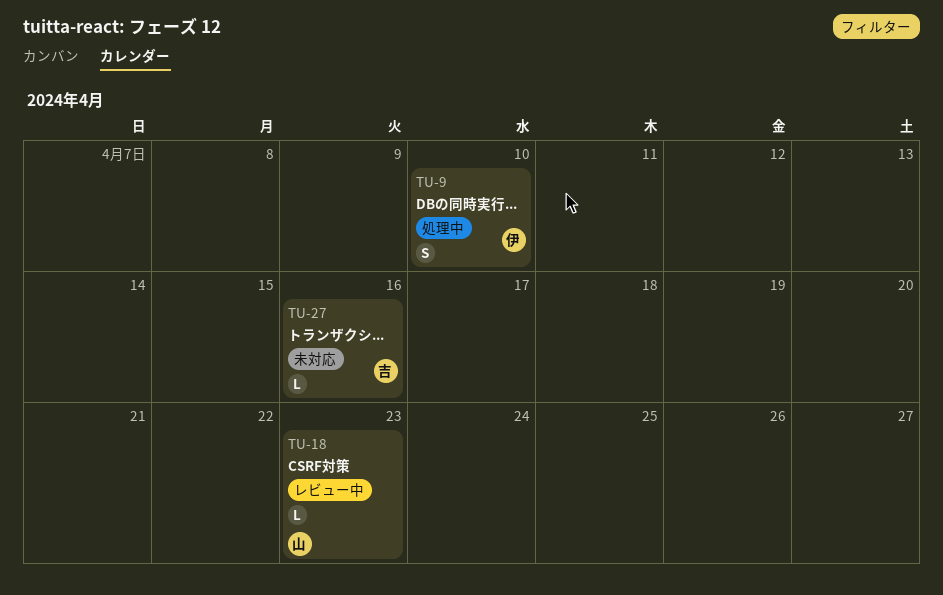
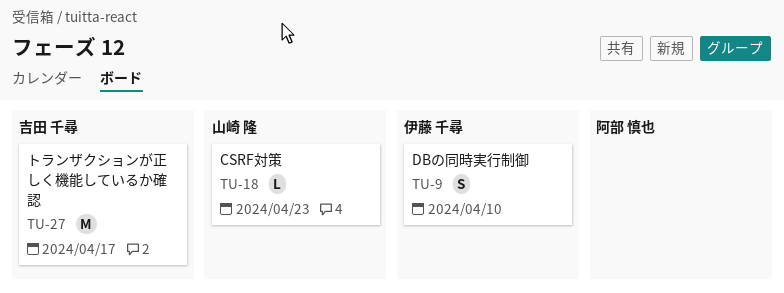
TU-27, estimate: L -> M
TU-27, due: Apr 16 -> Apr 17

